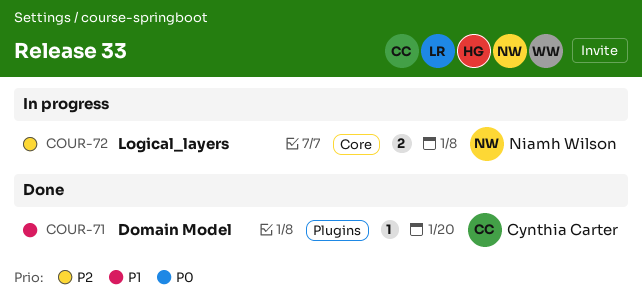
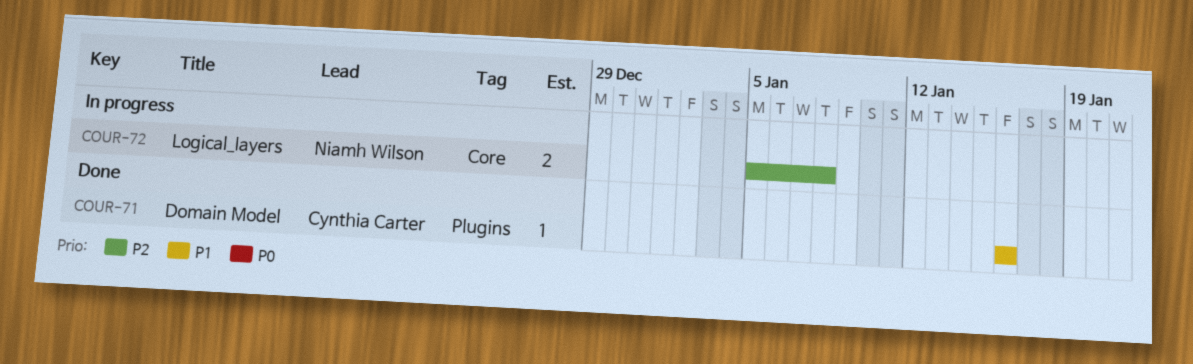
COUR-71, due: Jan 20 -> Jan 16

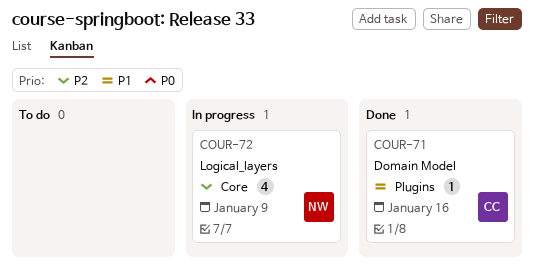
COUR-72, estimate: 2 -> 4
COUR-72, due: Jan 8 -> Jan 9

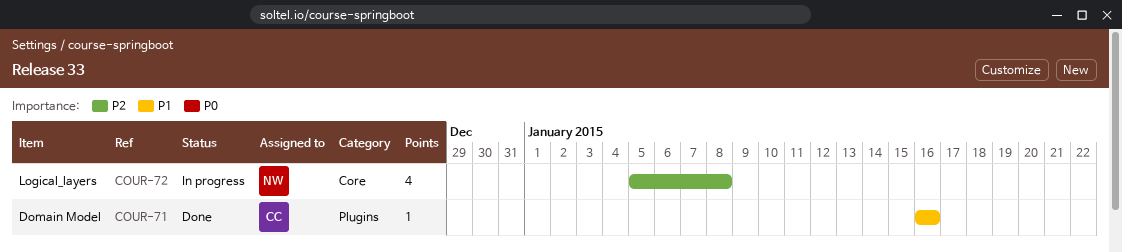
COUR-72, due: Jan 9 -> Jan 8

